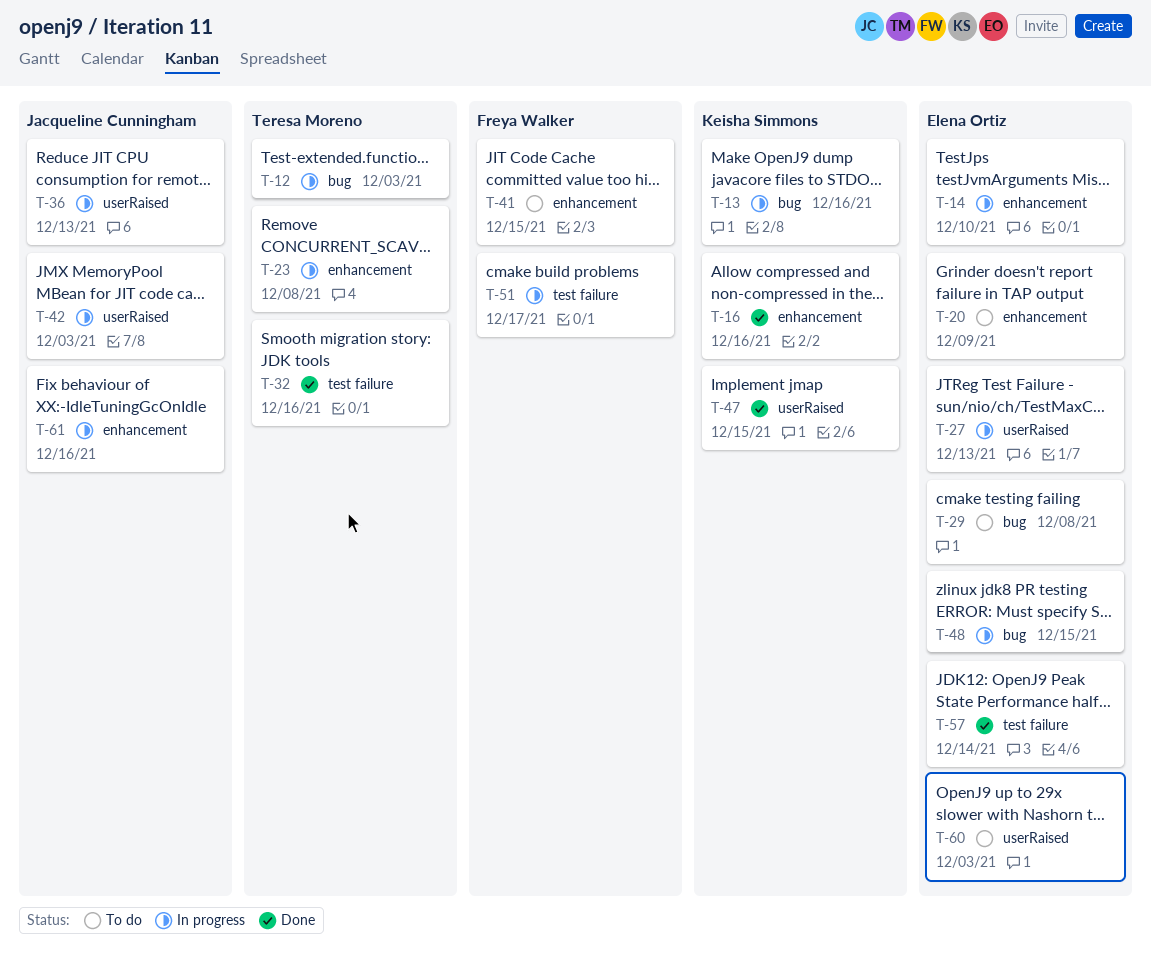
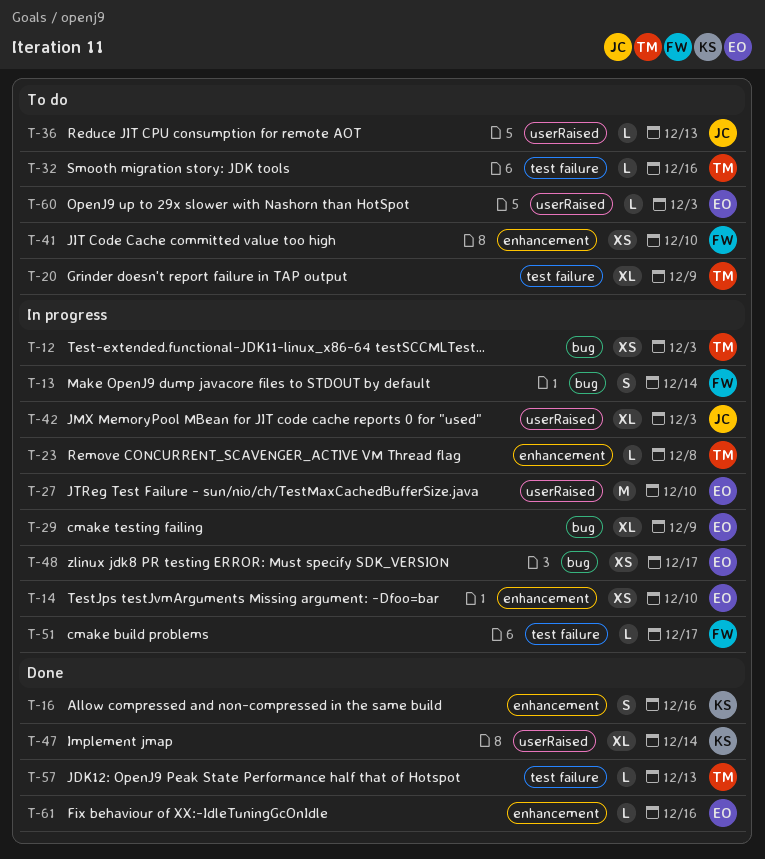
T-13, owner: Keisha Simmons -> Freya Walker
T-13, due: Dec 16 -> Dec 14
T-20, owner: Elena Ortiz -> Teresa Moreno
T-20, label: enhancement -> test failure
T-27, due: Dec 13 -> Dec 10
T-29, status: To do -> In progress
T-29, due: Dec 8 -> Dec 9
T-32, status: Done -> To do
T-36, status: In progress -> To do
T-41, due: Dec 15 -> Dec 10
T-47, due: Dec 15 -> Dec 14
T-48, due: Dec 15 -> Dec 17
T-57, owner: Elena Ortiz -> Teresa Moreno
T-57, due: Dec 14 -> Dec 13
T-61, status: In progress -> Done
T-61, owner: Jacqueline Cunningham -> Elena Ortiz

